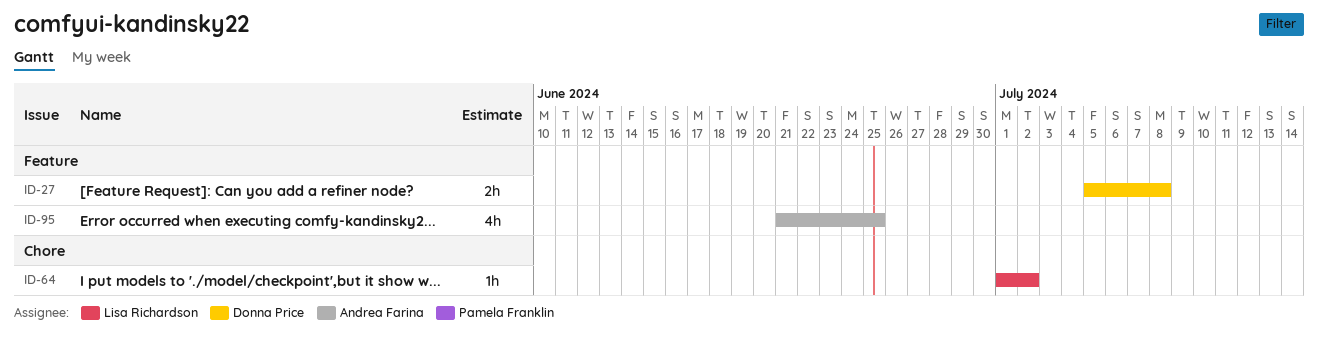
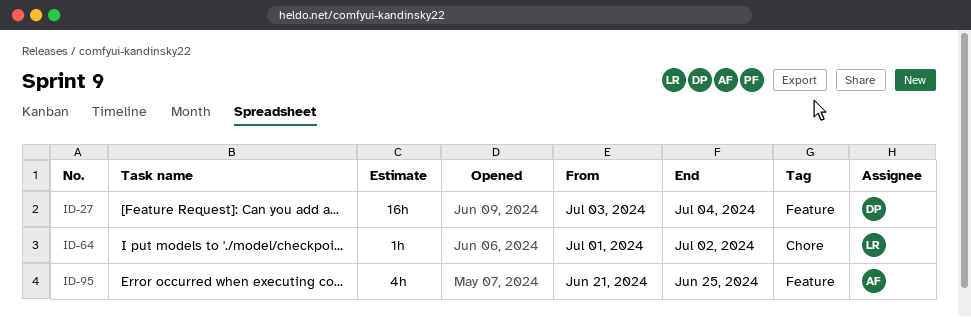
ID-27, estimate: 2h -> 16h
ID-27, start: Jul 5 -> Jul 3
ID-27, due: Jul 8 -> Jul 4

